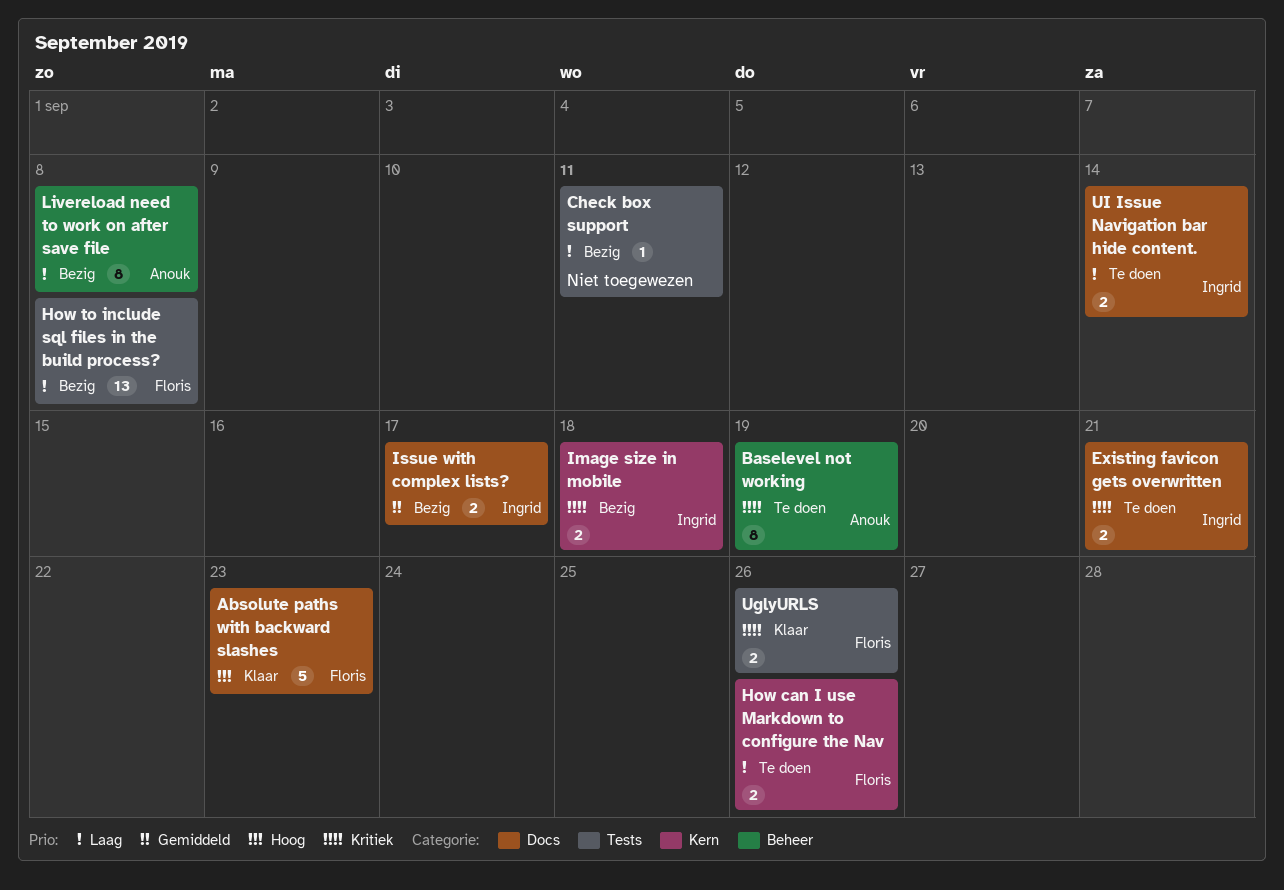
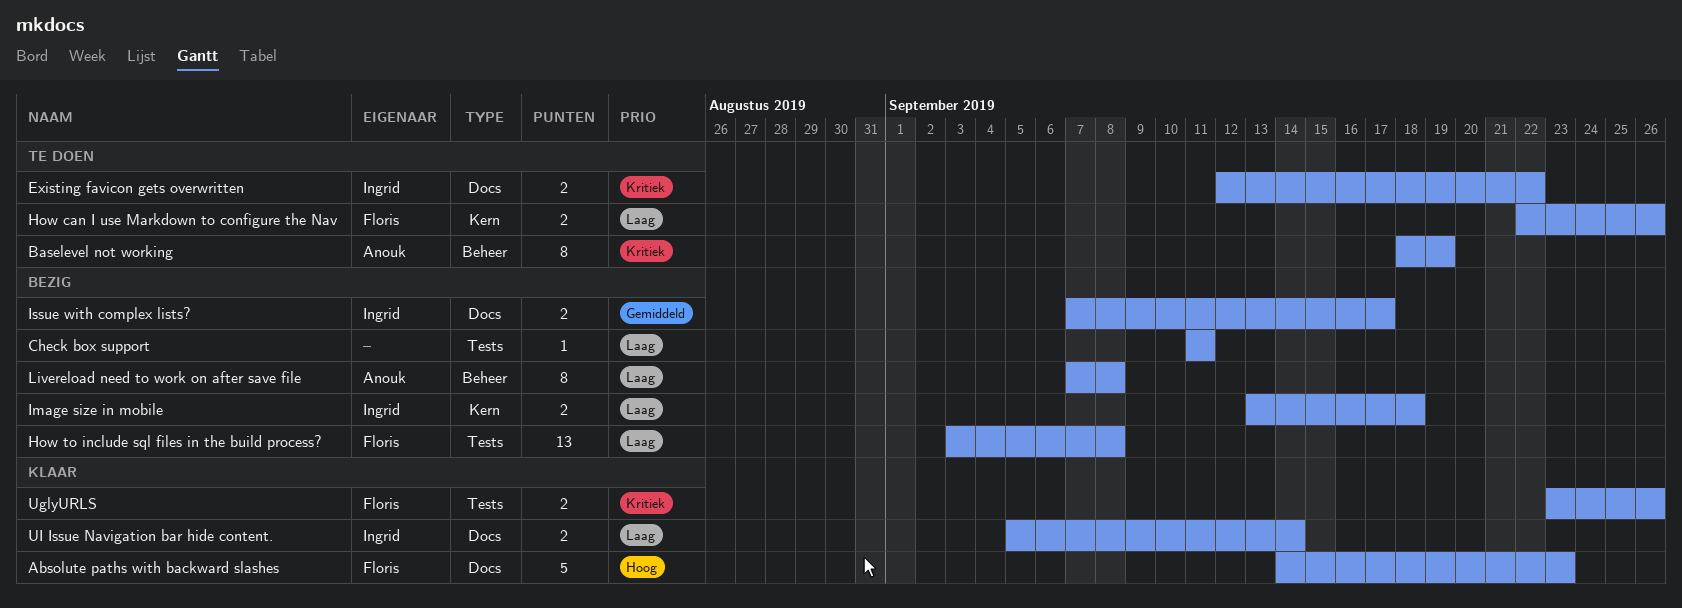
Existing favicon gets overwritten, due: Sep 21 -> Sep 22
Image size in mobile, priority: Kritiek -> Laag
UI Issue Navigation bar hide content., status: Te doen -> Klaar

